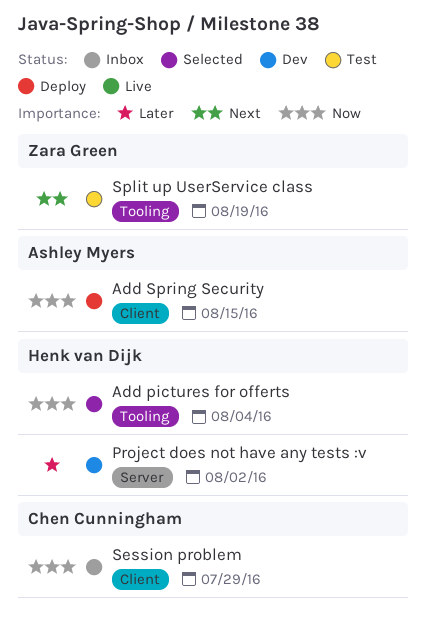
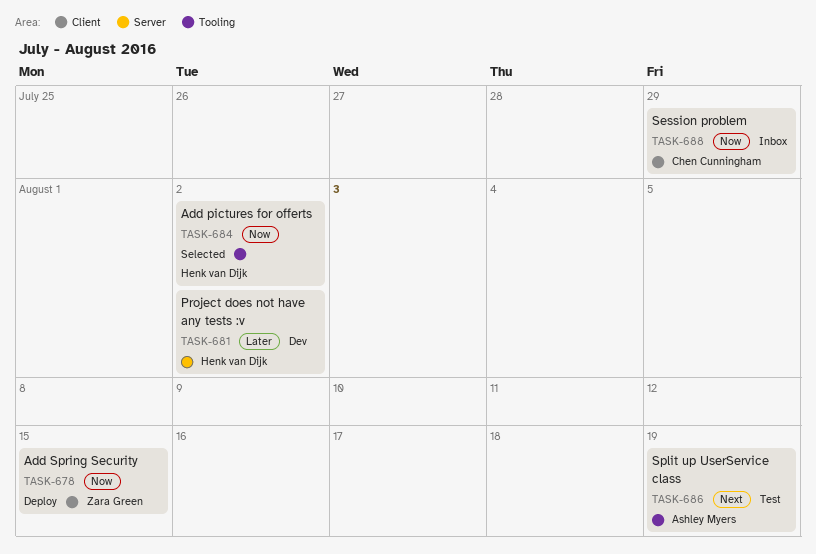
Add pictures for offerts, due: Aug 4 -> Aug 2
Add Spring Security, owner: Ashley Myers -> Zara Green
Split up UserService class, owner: Zara Green -> Ashley Myers

